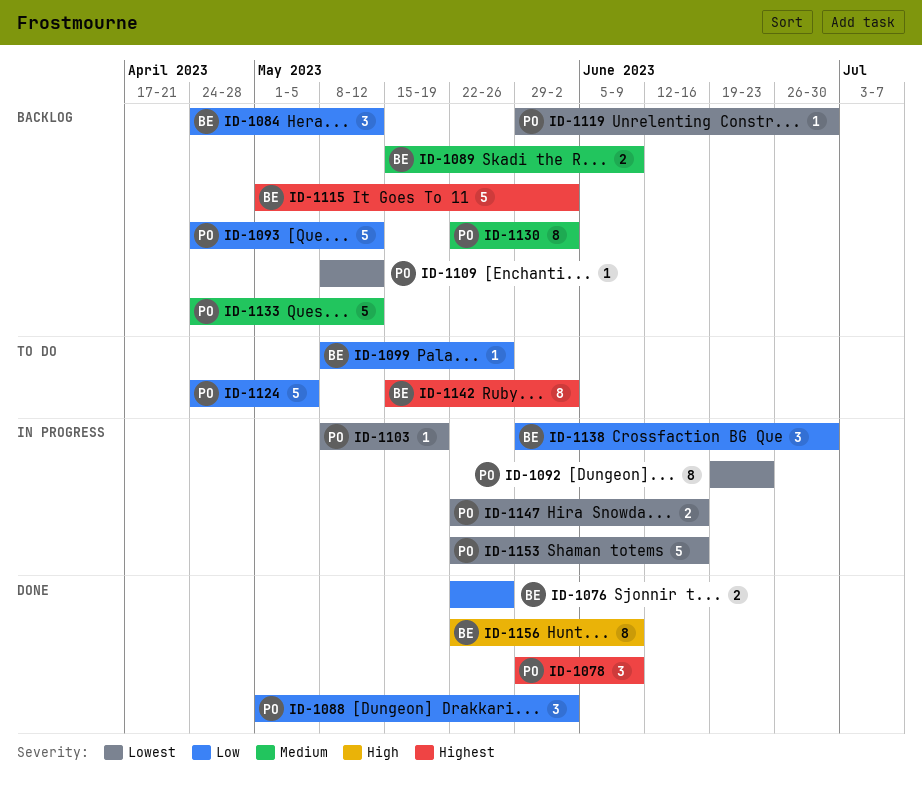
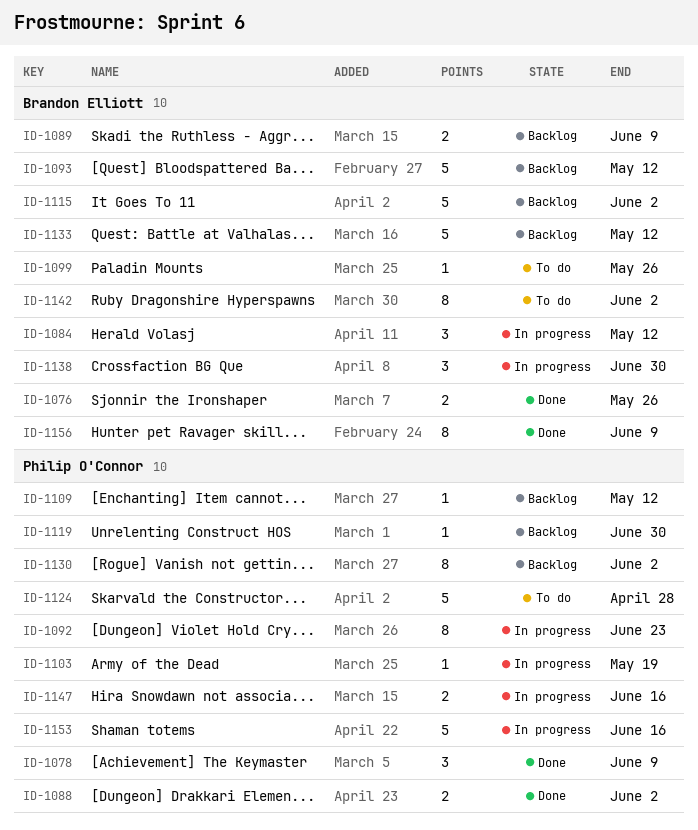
ID-1084, status: Backlog -> In progress
ID-1088, estimate: 3 -> 2
ID-1093, owner: Philip O'Connor -> Brandon Elliott
ID-1124, due: May 5 -> Apr 28
ID-1133, owner: Philip O'Connor -> Brandon Elliott

